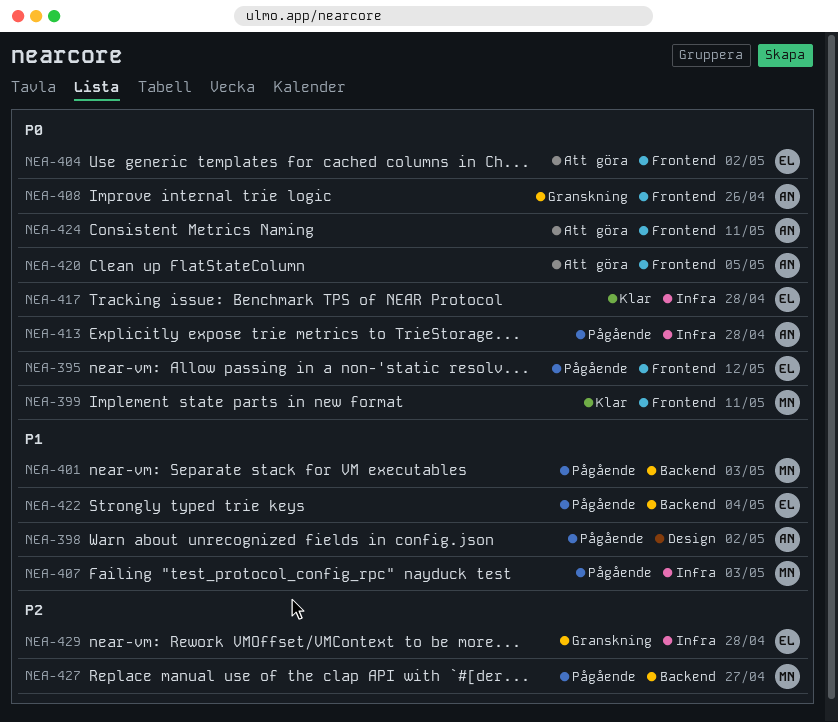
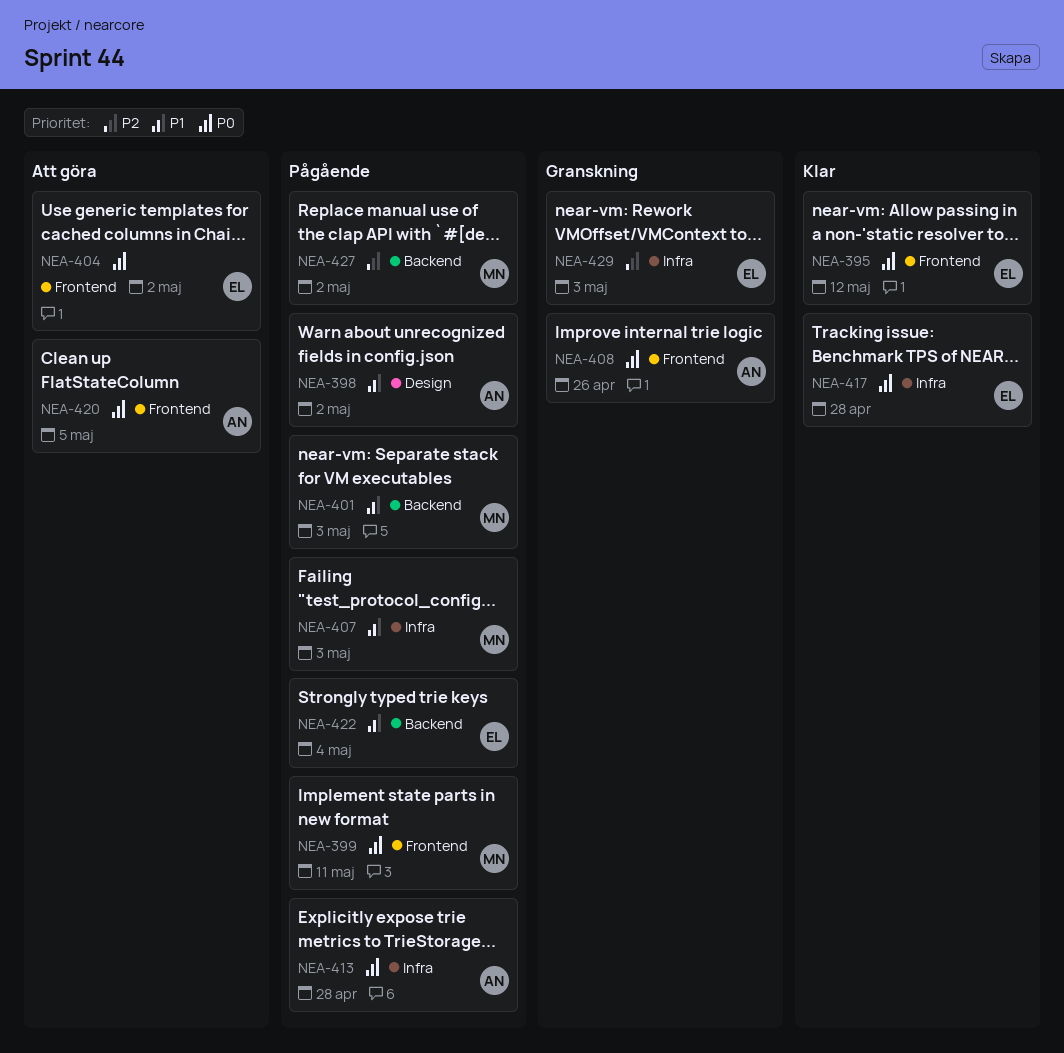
NEA-395, status: Pågående -> Klar
NEA-399, status: Klar -> Pågående
NEA-424: present -> none
NEA-427, due: Apr 27 -> May 2
NEA-429, due: Apr 28 -> May 3

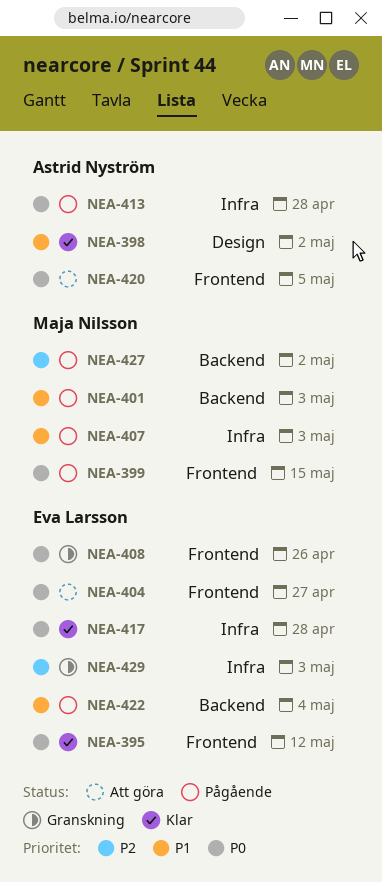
NEA-398, status: Pågående -> Klar
NEA-399, due: May 11 -> May 15
NEA-404, due: May 2 -> Apr 27
NEA-408, owner: Astrid Nyström -> Eva Larsson

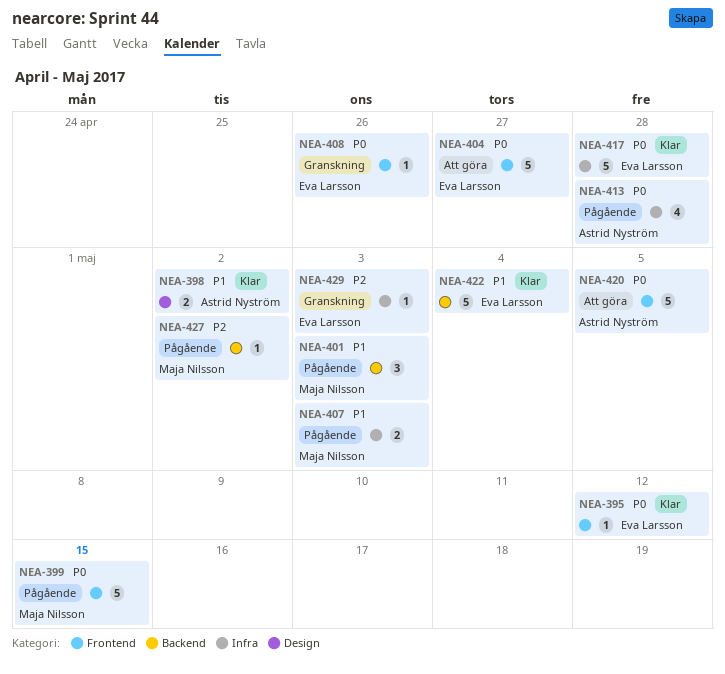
NEA-422, status: Pågående -> Klar

